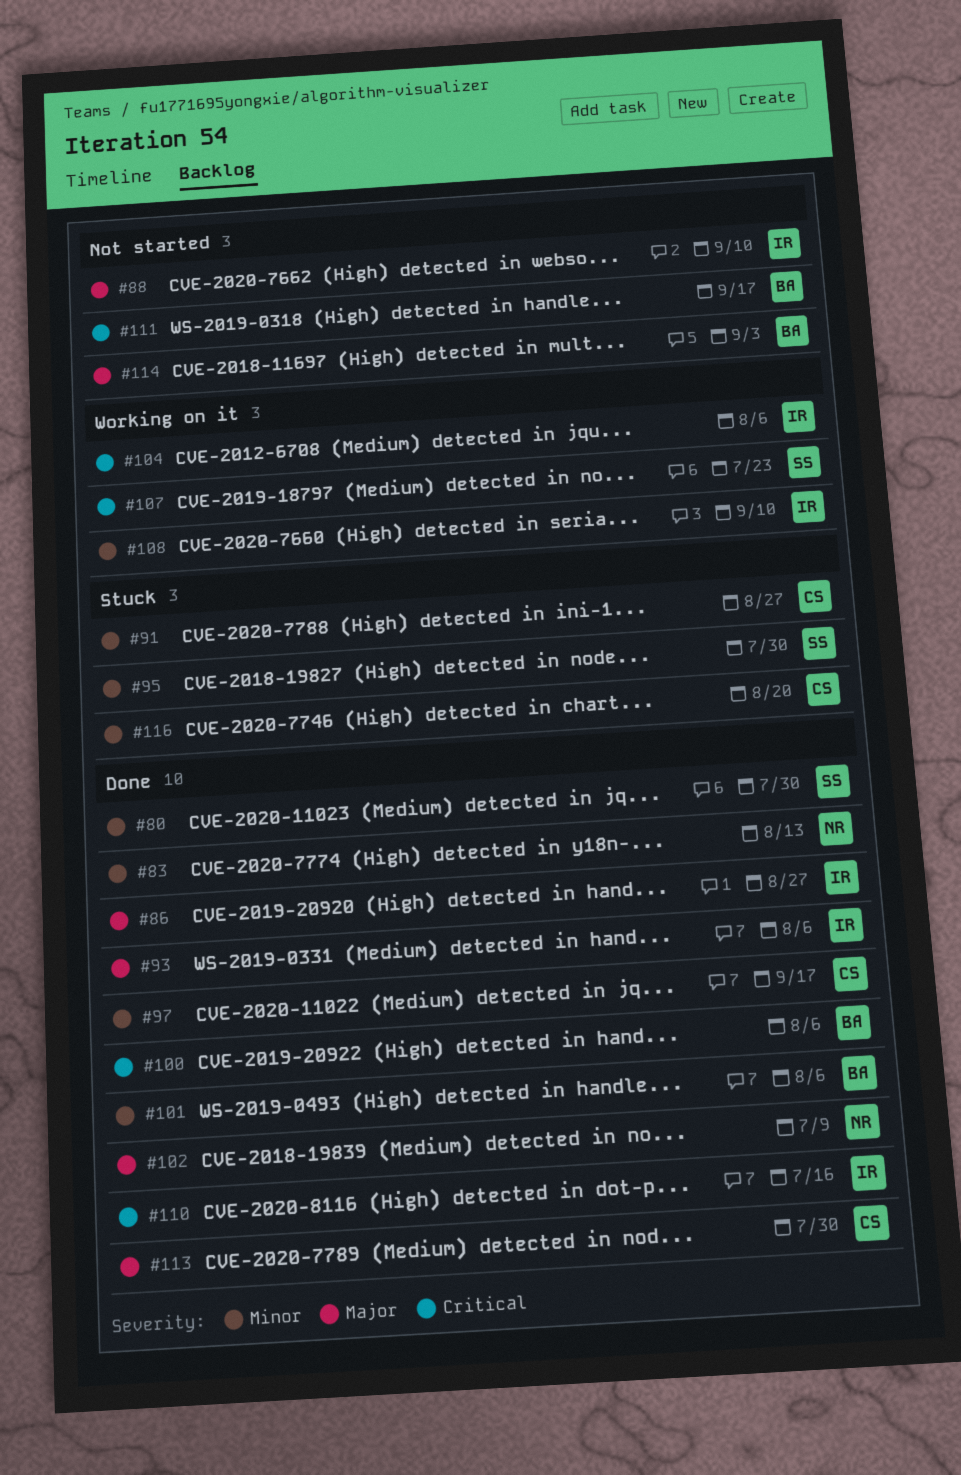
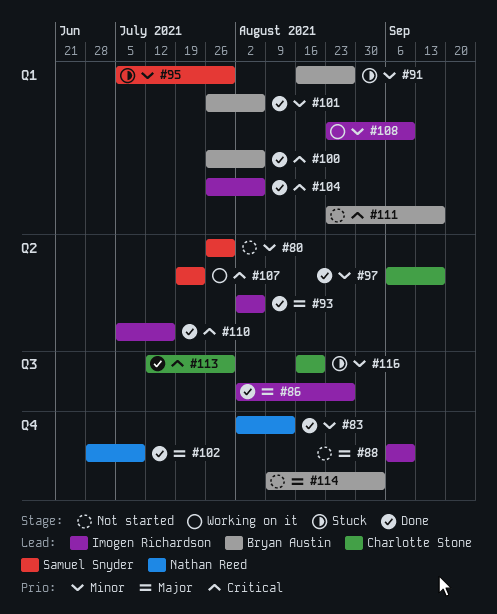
#80, status: Done -> Not started
#91, owner: Charlotte Stone -> Bryan Austin
#104, status: Working on it -> Done
#113, priority: Major -> Critical

